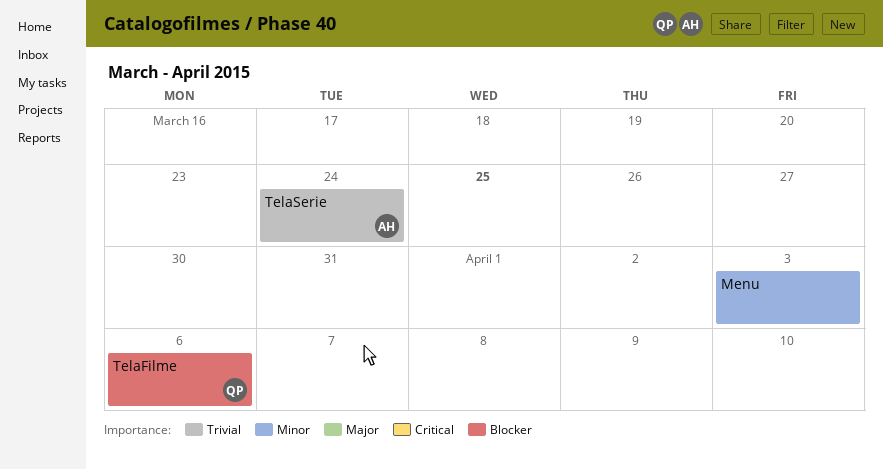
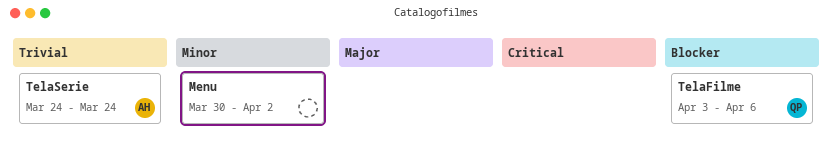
Menu, due: Apr 3 -> Apr 2

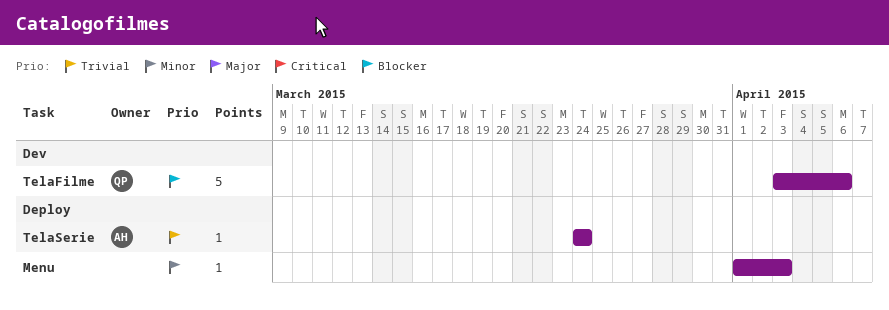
Menu, start: Mar 30 -> Apr 1
Menu, due: Apr 2 -> Apr 3

